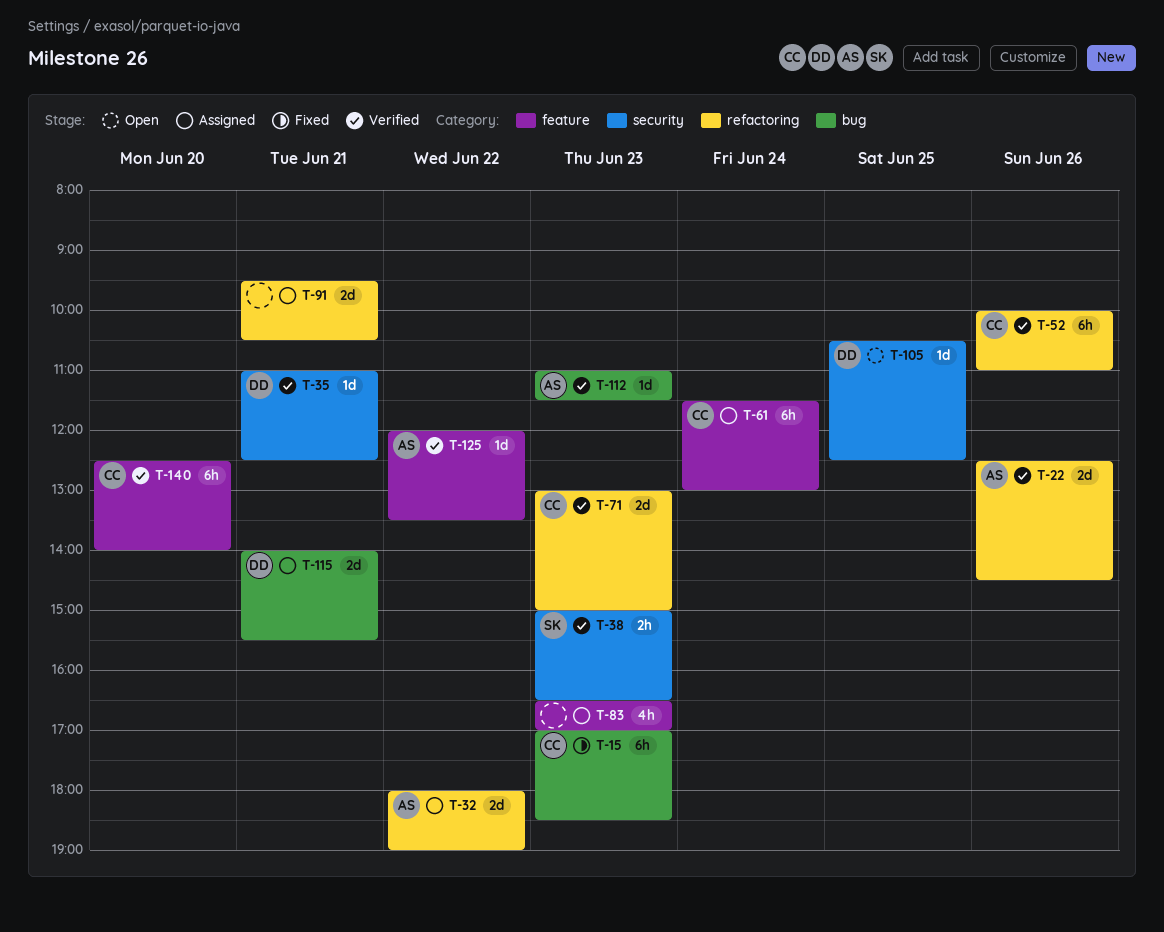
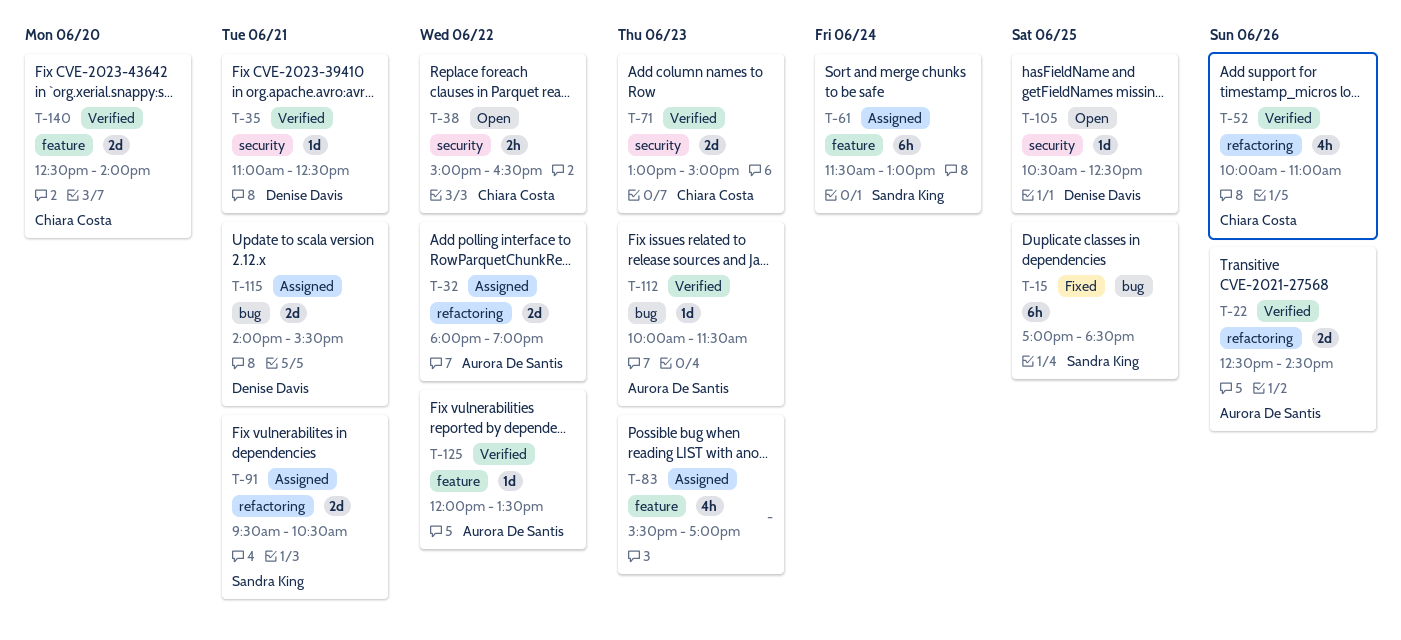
T-15, owner: Chiara Costa -> Sandra King
T-15, day: Jun 23 -> Jun 25
T-38, status: Verified -> Open
T-38, owner: Sandra King -> Chiara Costa
T-38, day: Jun 23 -> Jun 22
T-52, estimate: 6h -> 4h
T-61, owner: Chiara Costa -> Sandra King
T-71, label: refactoring -> security
T-83, begins: 16:30 -> 15:30
T-91, owner: none -> Sandra King
T-112, begins: 11:00 -> 10:00
T-140, estimate: 6h -> 2d

